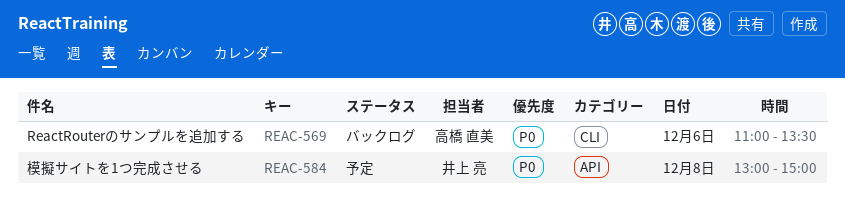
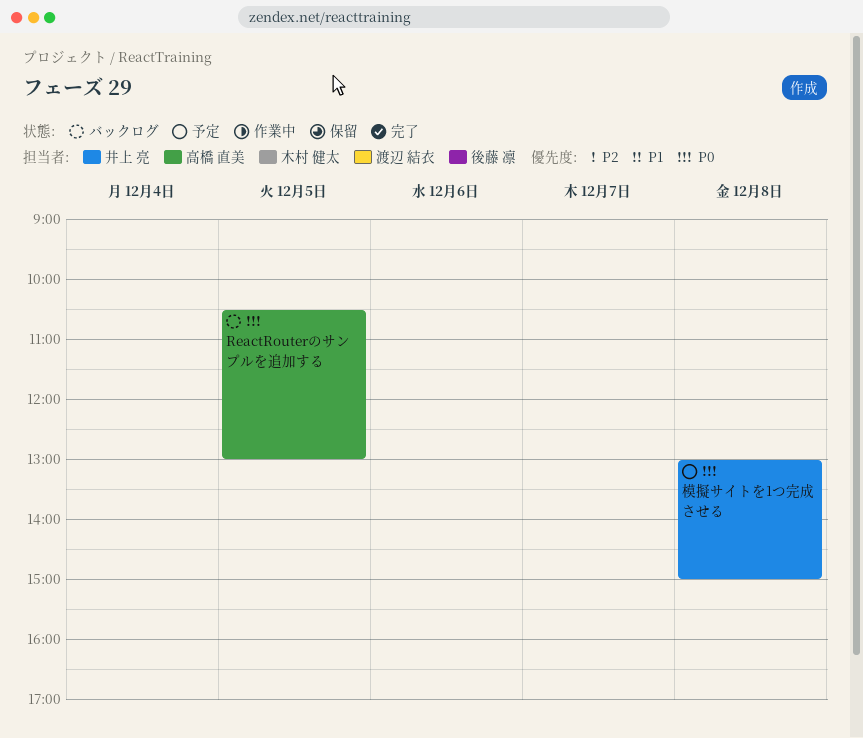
ReactRouterのサンプルを追加する, day: Dec 6 -> Dec 5
ReactRouterのサンプルを追加する, begins: 11:00 -> 10:30
ReactRouterのサンプルを追加する, ends: 13:30 -> 13:00

